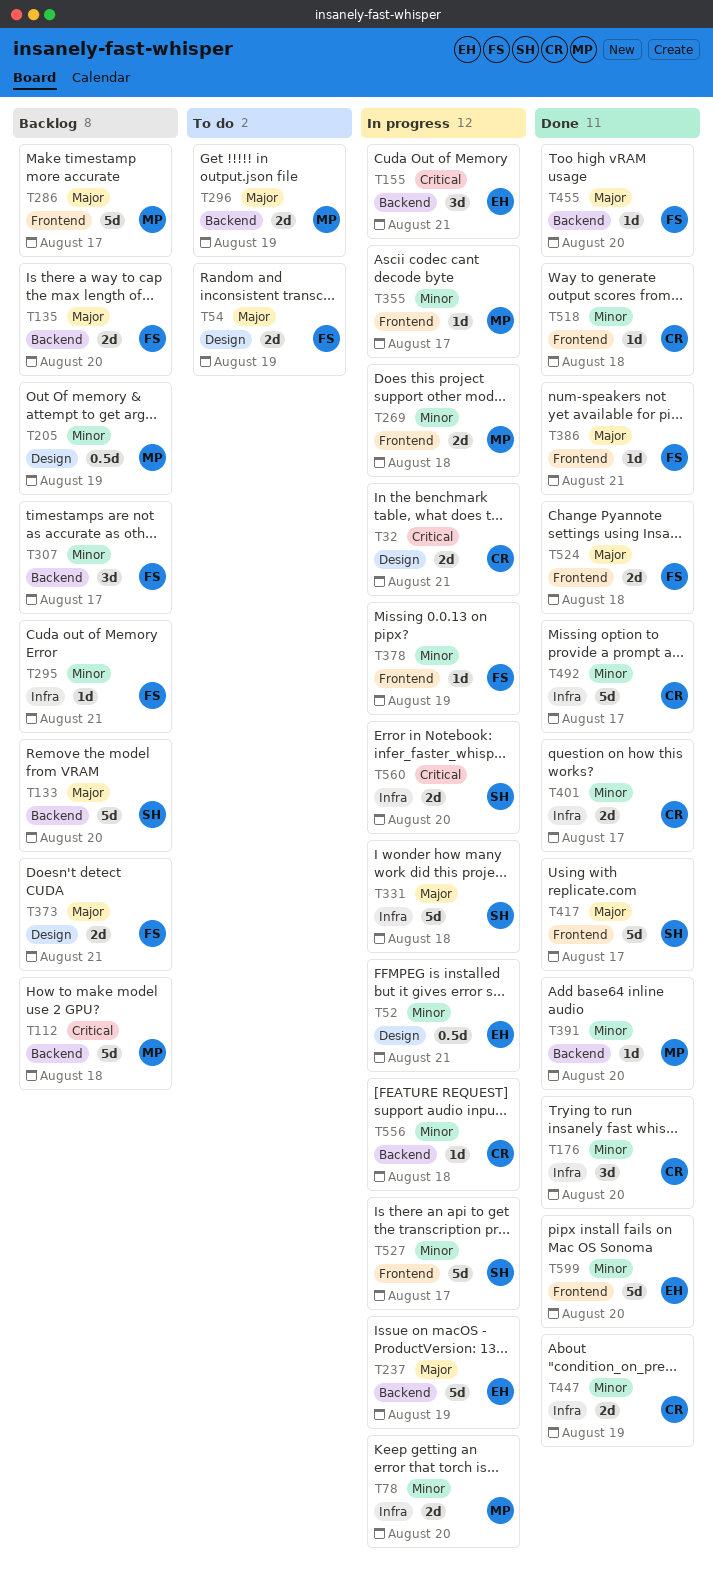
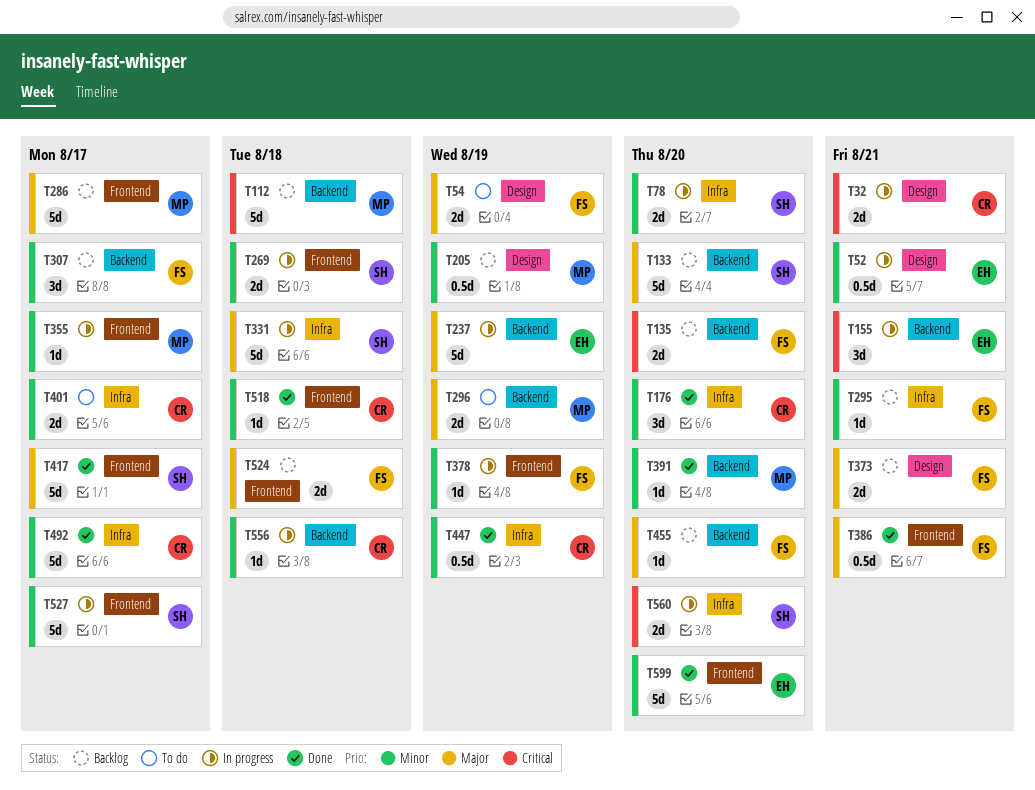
T78, owner: MP -> SH
T135, priority: Major -> Critical
T269, owner: MP -> SH
T386, estimate: 1d -> 0.5d
T401, status: Done -> To do
T447, estimate: 2d -> 0.5d
T455, status: Done -> Backlog
T524, status: Done -> Backlog

